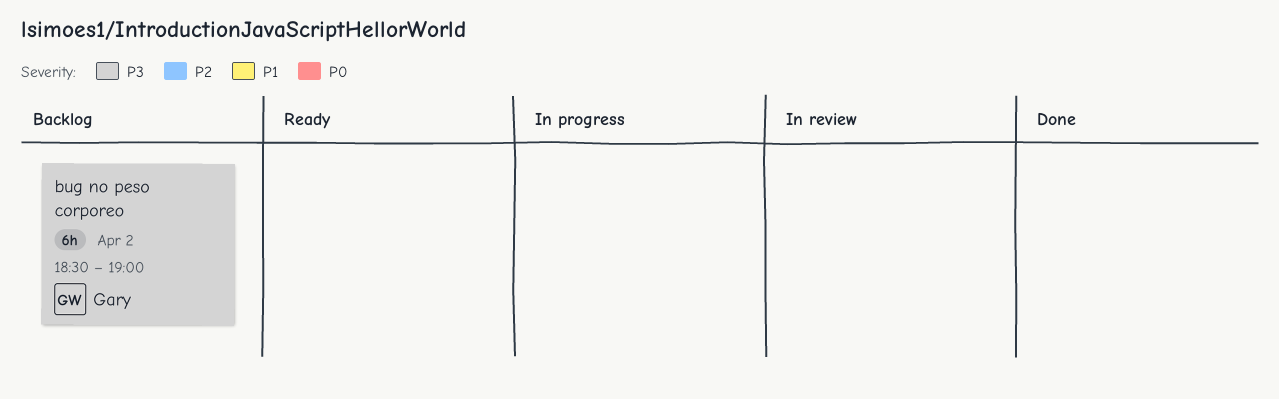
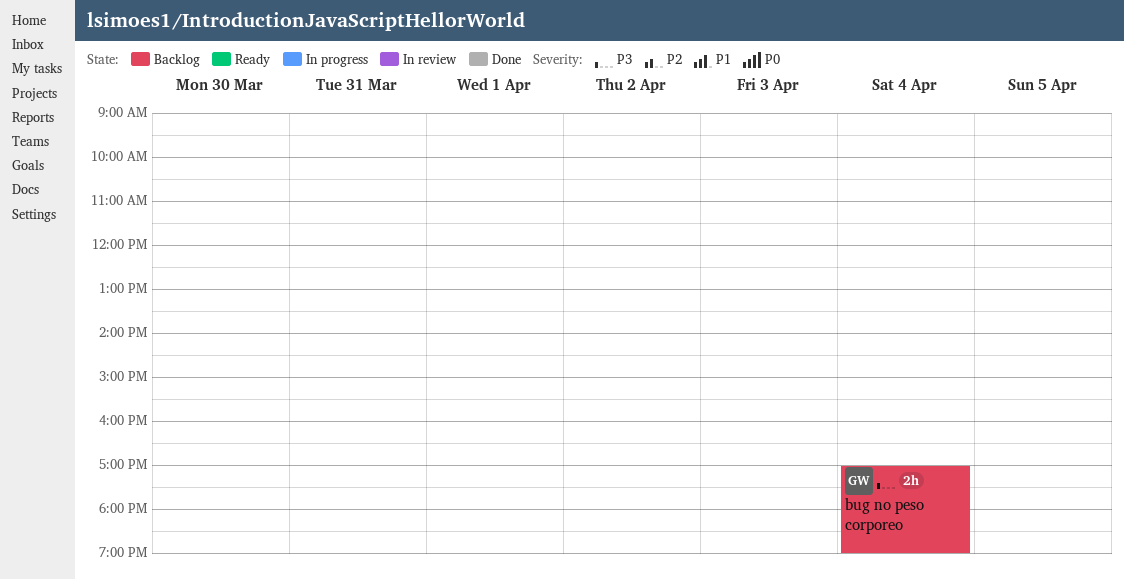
bug no peso corporeo, estimate: 6h -> 2h
bug no peso corporeo, day: Apr 2 -> Apr 4
bug no peso corporeo, begins: 18:30 -> 17:00

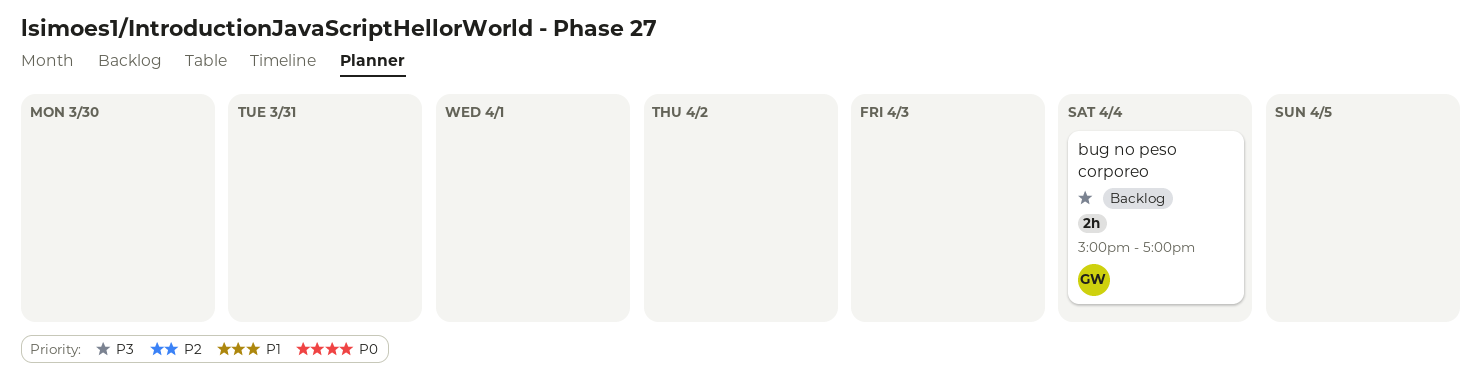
bug no peso corporeo, begins: 17:00 -> 15:00
bug no peso corporeo, ends: 19:00 -> 17:00

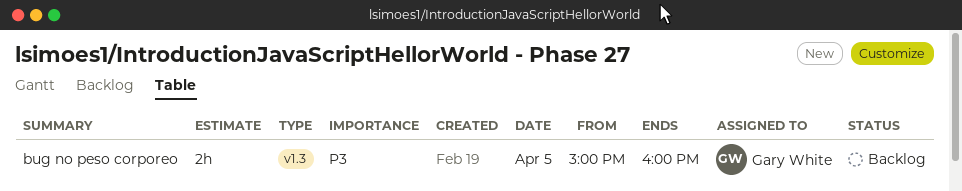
bug no peso corporeo, day: Apr 4 -> Apr 5
bug no peso corporeo, ends: 17:00 -> 16:00

